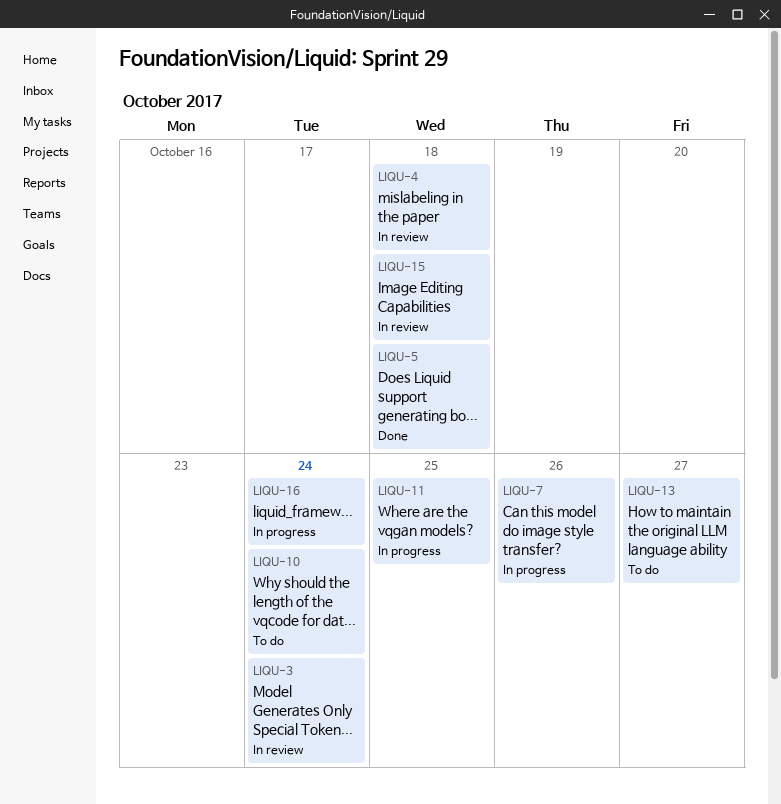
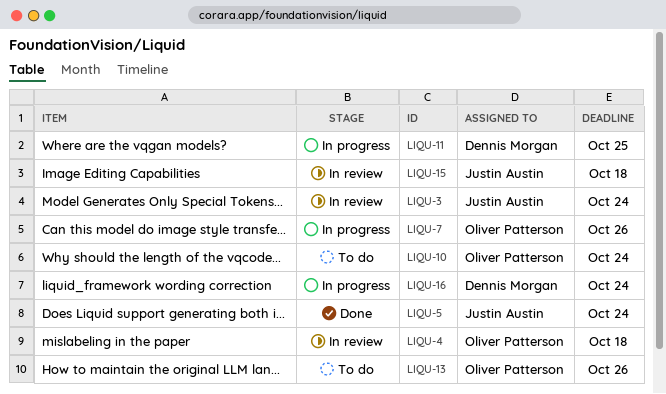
LIQU-5, due: Oct 18 -> Oct 24
LIQU-13, due: Oct 27 -> Oct 26

